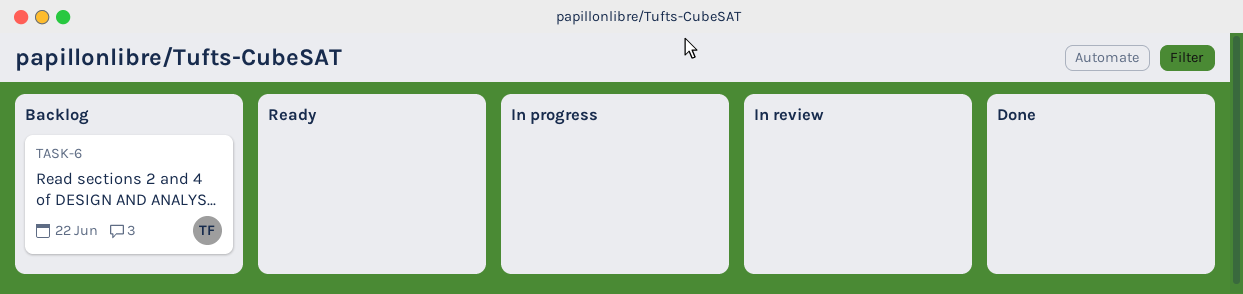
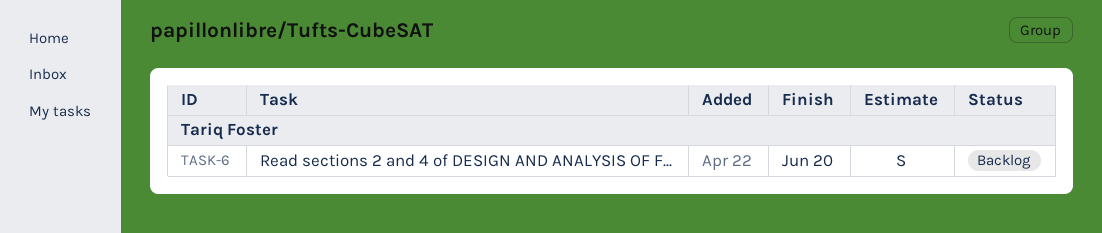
TASK-6, due: Jun 22 -> Jun 20

